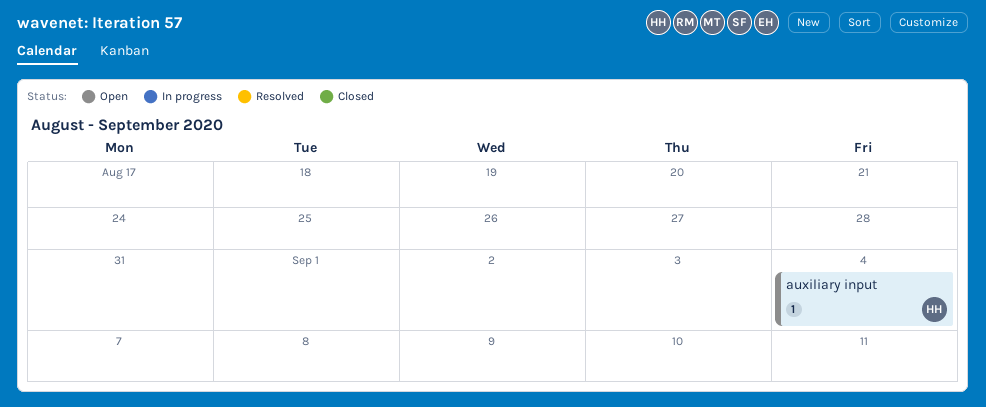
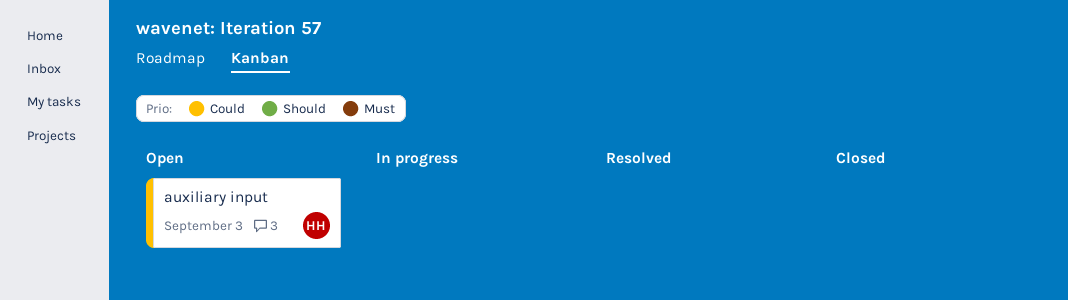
auxiliary input, due: Sep 4 -> Sep 3

